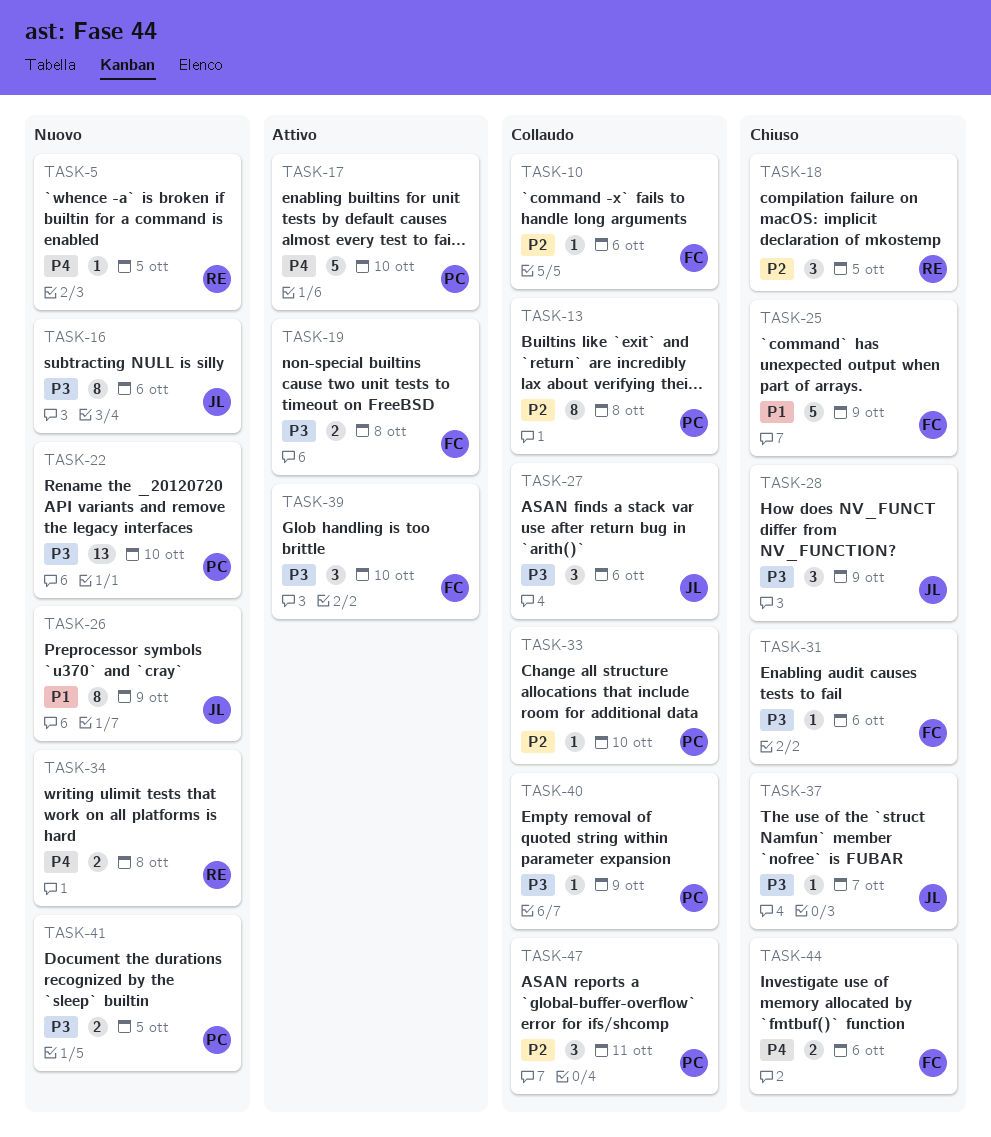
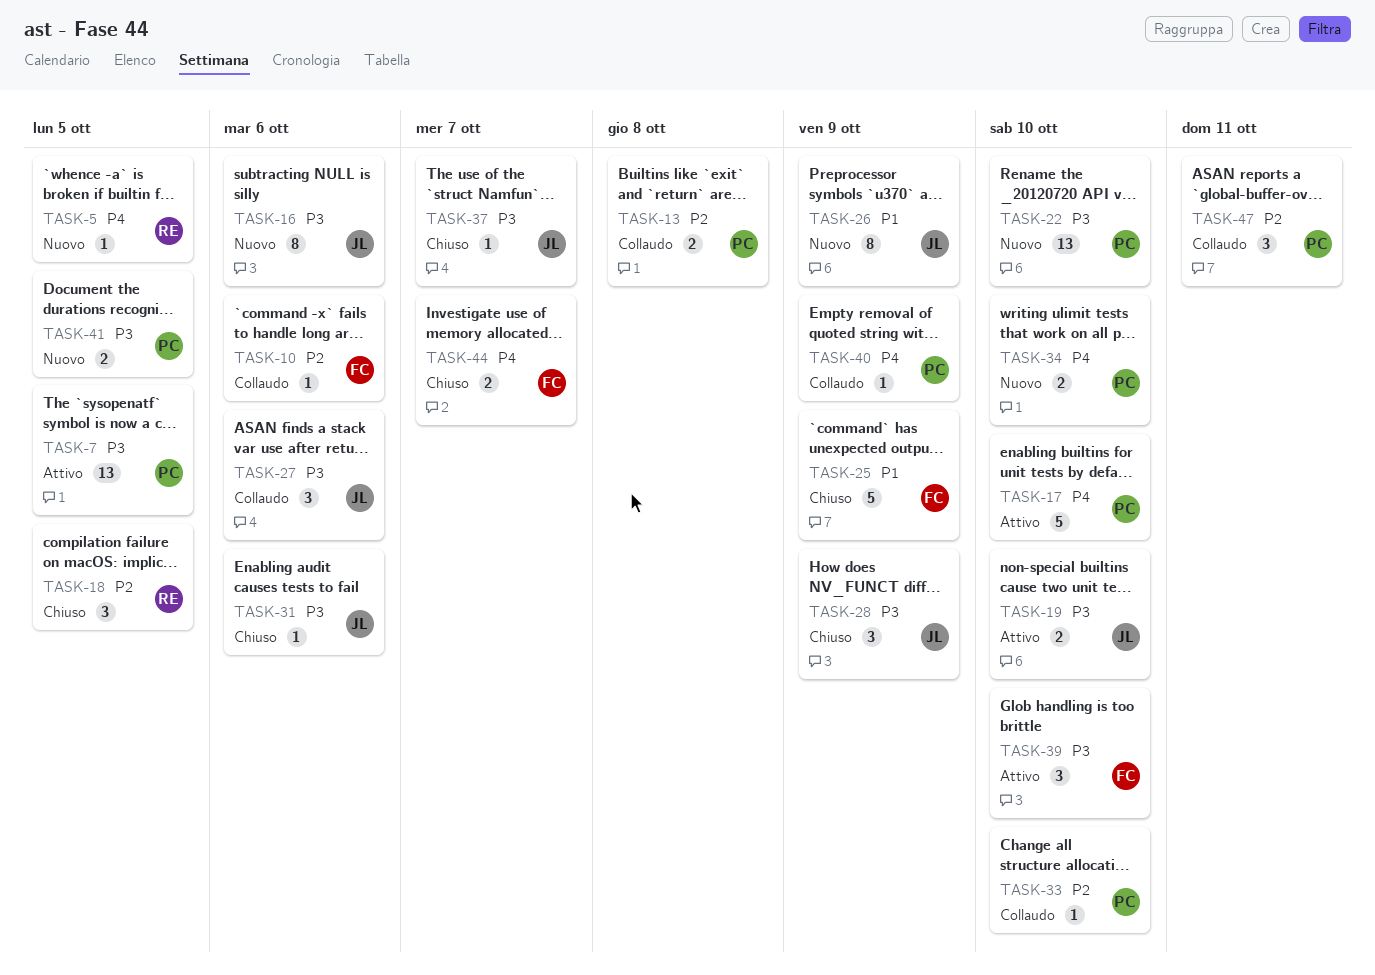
TASK-7: none -> present
TASK-13, estimate: 8 -> 2
TASK-19, owner: FC -> JL
TASK-19, due: Oct 8 -> Oct 10
TASK-31, owner: FC -> JL
TASK-34, owner: RE -> PC
TASK-34, due: Oct 8 -> Oct 10
TASK-40, priority: P3 -> P4
TASK-44, due: Oct 6 -> Oct 7

